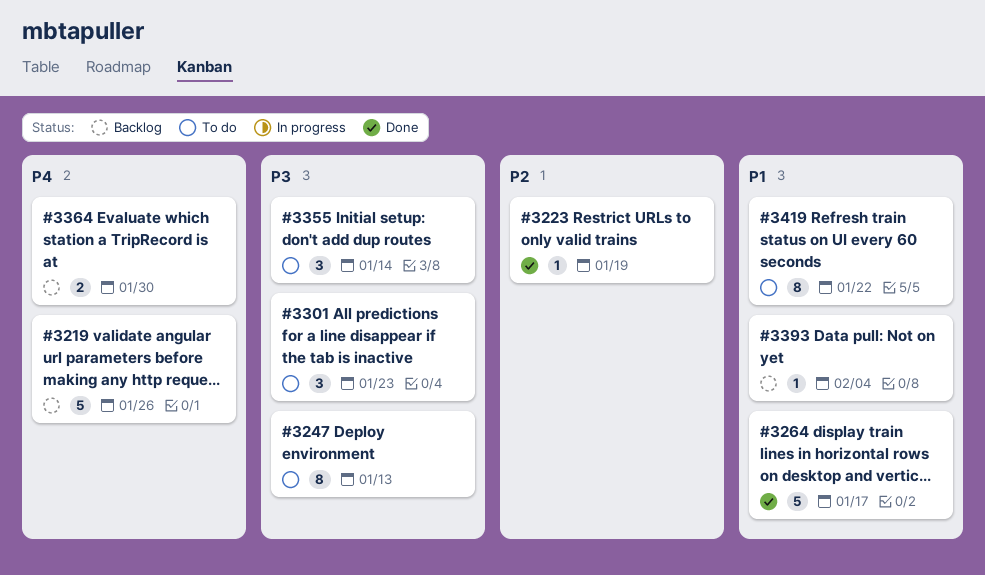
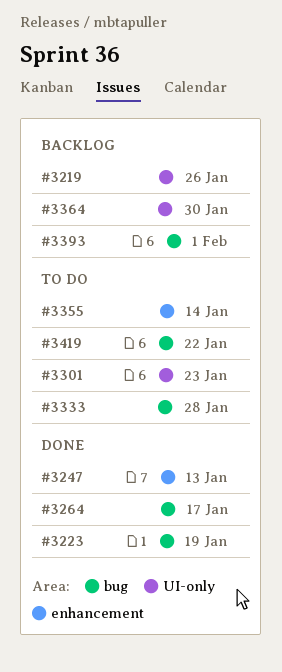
#3247, status: To do -> Done
#3333: none -> present
#3393, due: Feb 4 -> Feb 1

